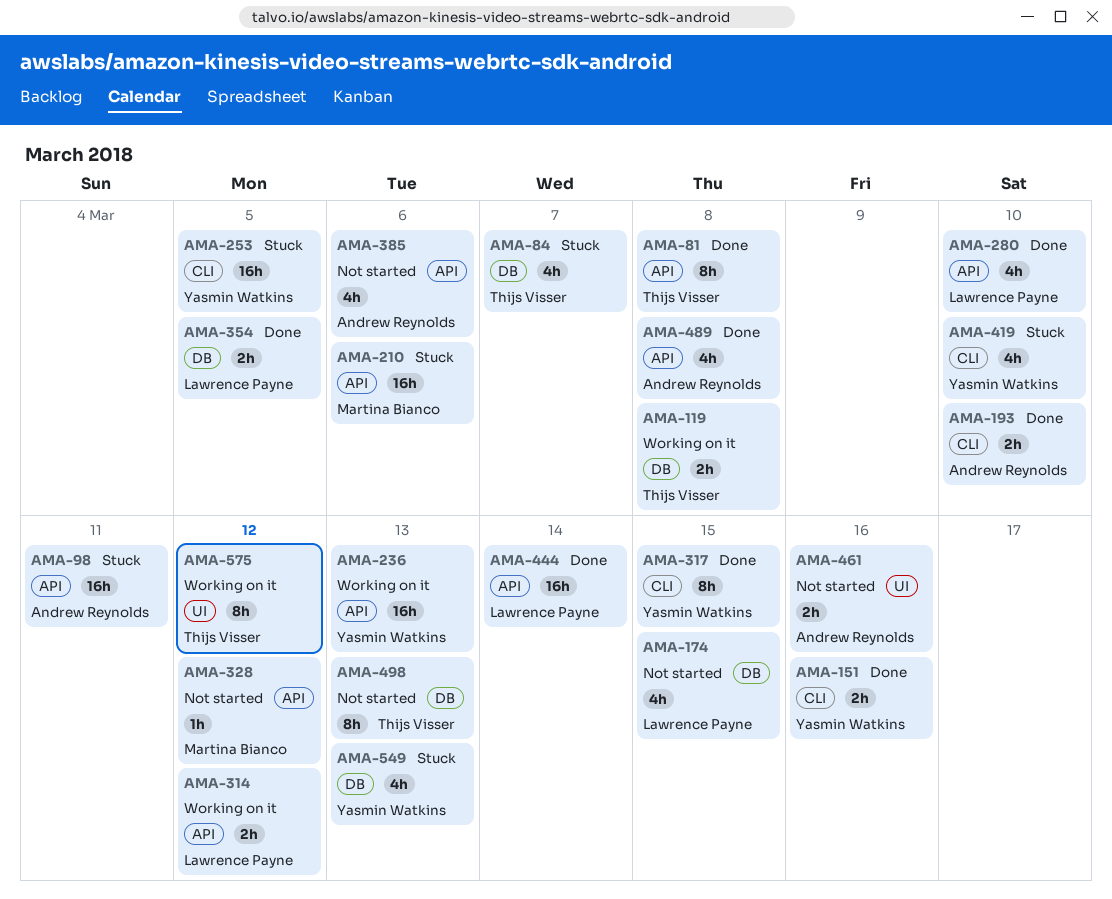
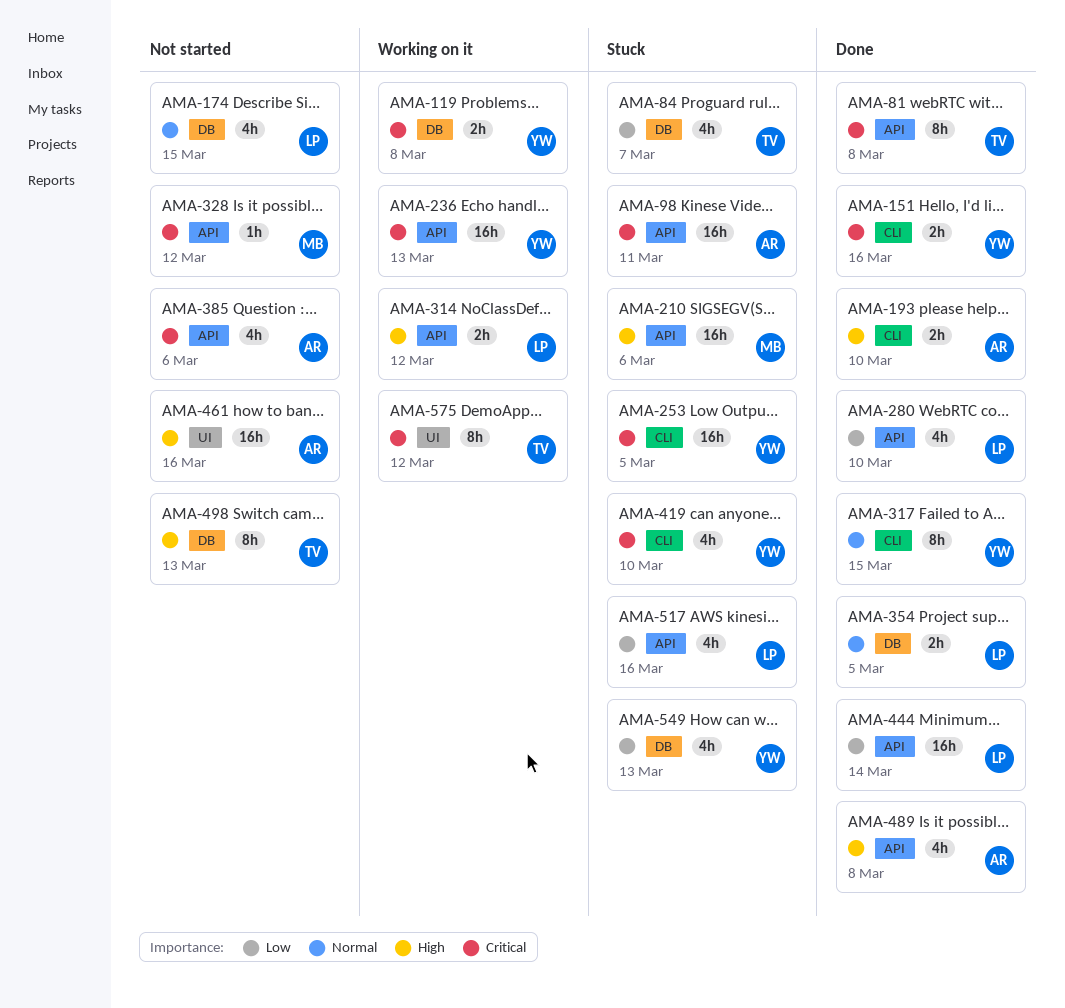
AMA-119, owner: Thijs Visser -> Yasmin Watkins
AMA-461, estimate: 2h -> 16h
AMA-517: none -> present

